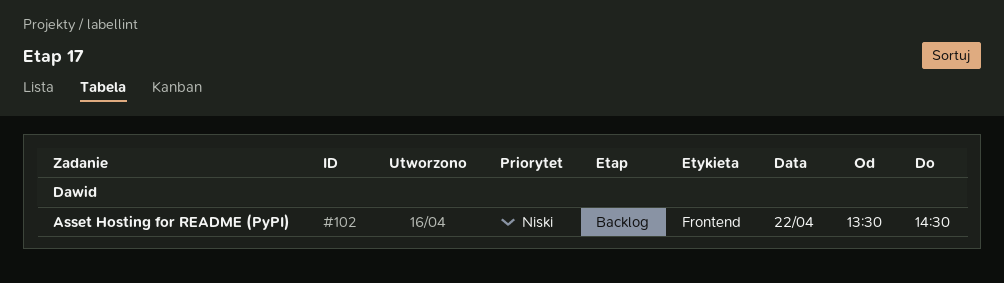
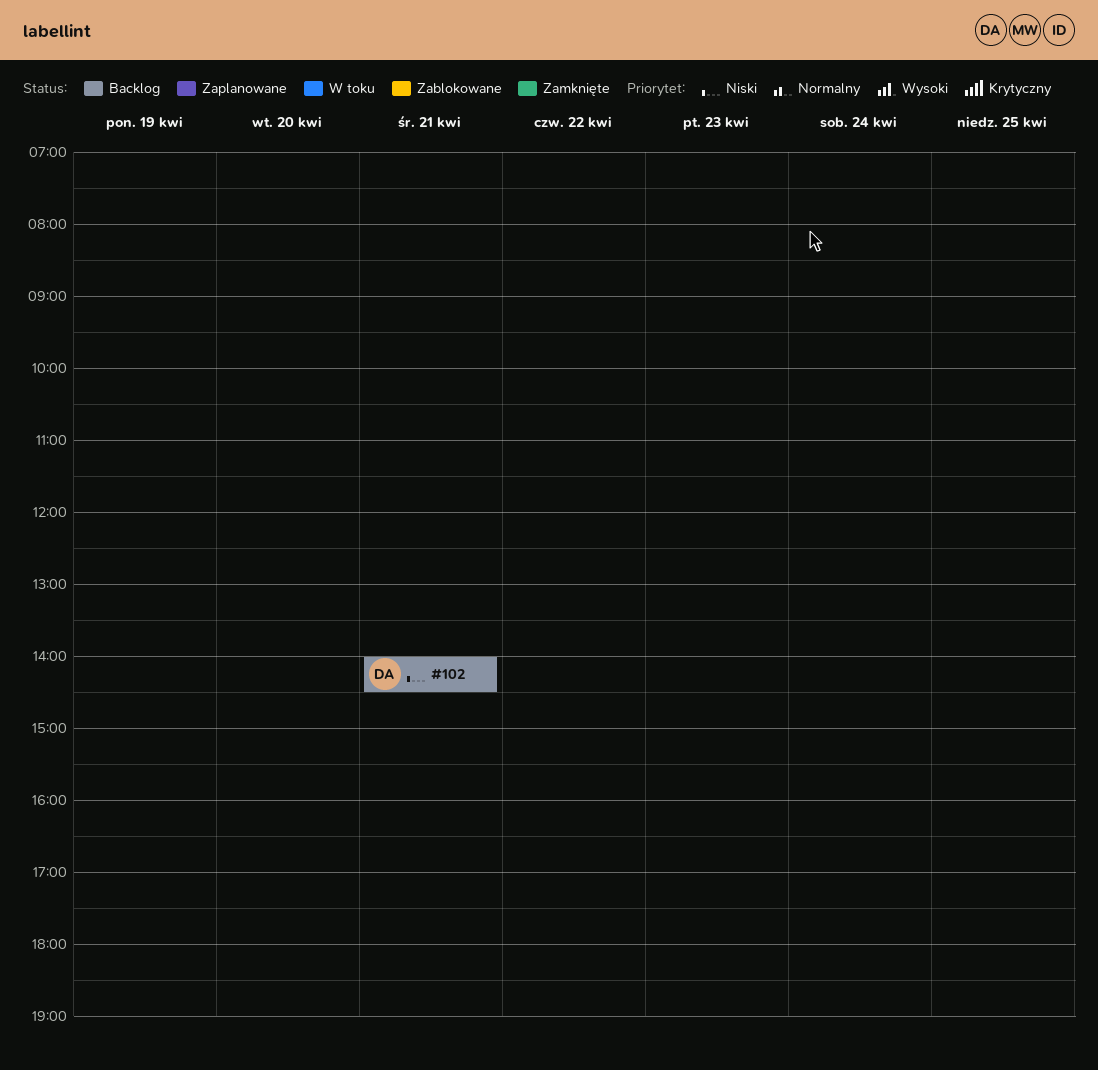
#102, day: Apr 22 -> Apr 21
#102, begins: 13:30 -> 14:00

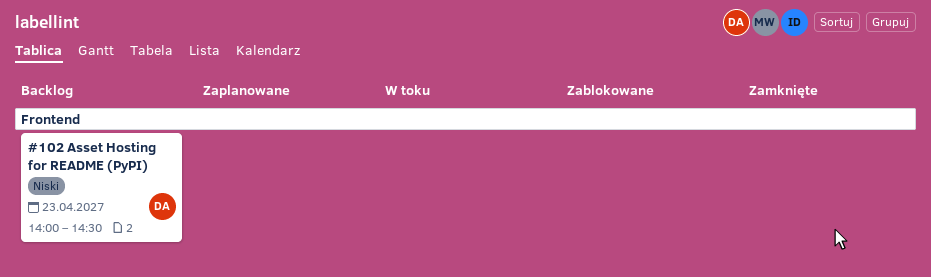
#102, day: Apr 21 -> Apr 23

